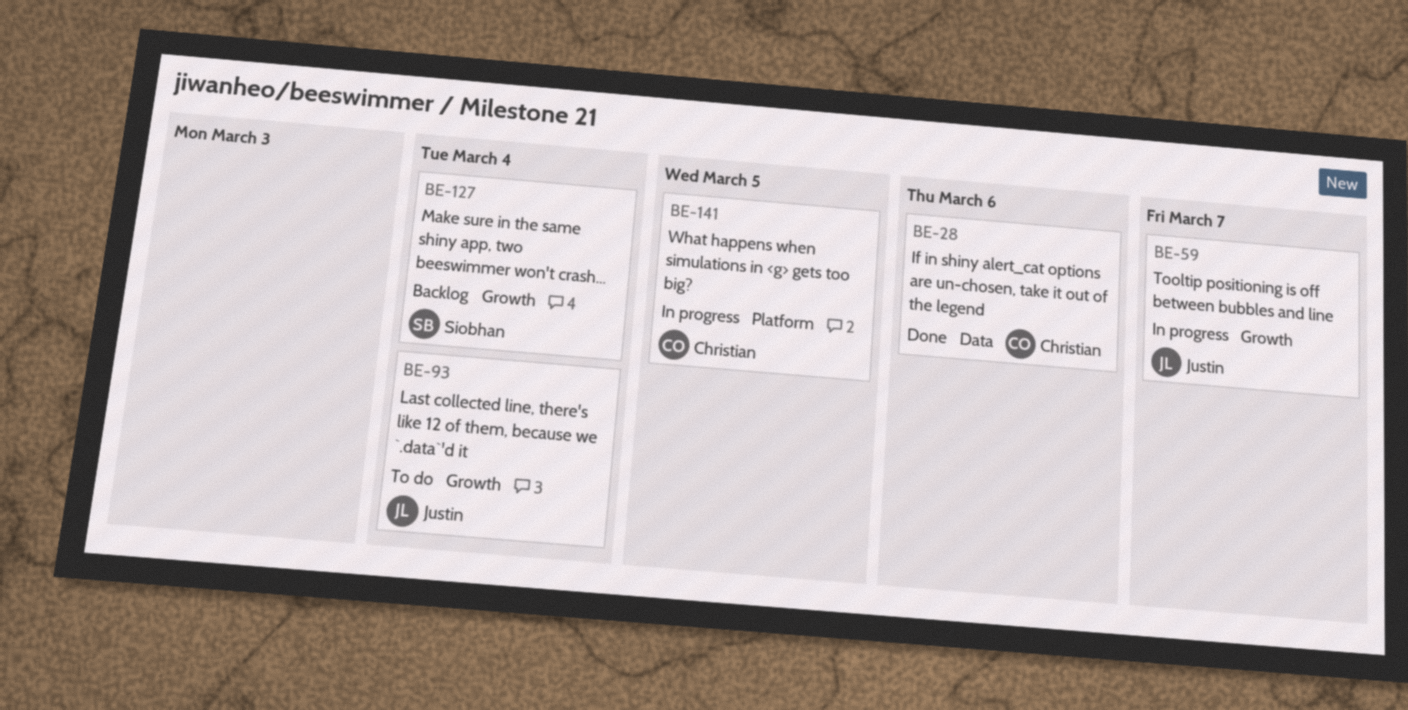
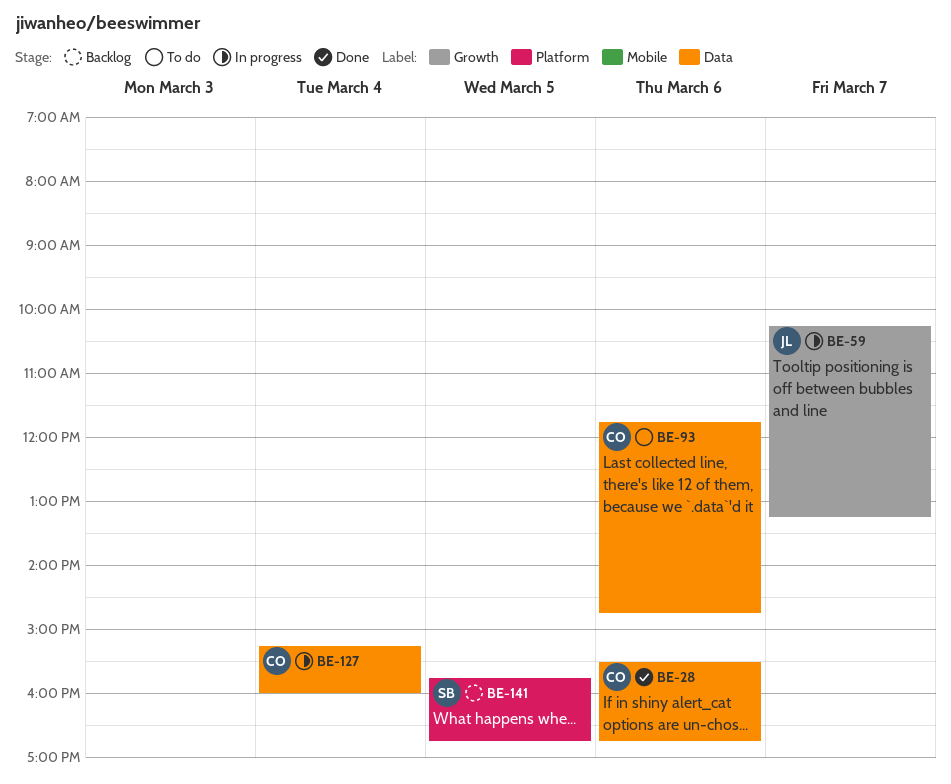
BE-93, owner: Justin -> Christian
BE-93, label: Growth -> Data
BE-93, day: Mar 4 -> Mar 6
BE-127, status: Backlog -> In progress
BE-127, owner: Siobhan -> Christian
BE-127, label: Growth -> Data
BE-141, status: In progress -> Backlog
BE-141, owner: Christian -> Siobhan

